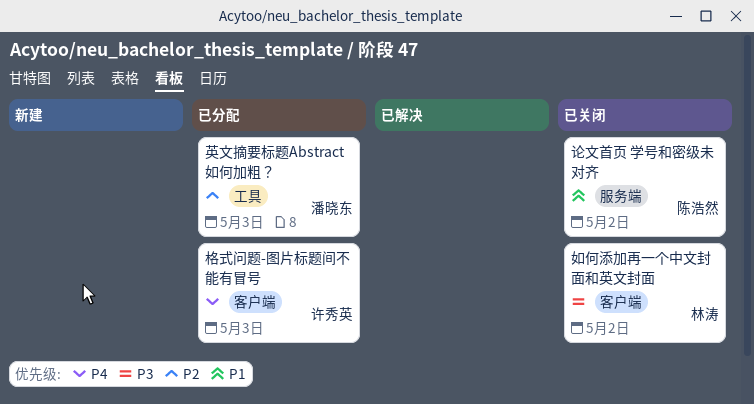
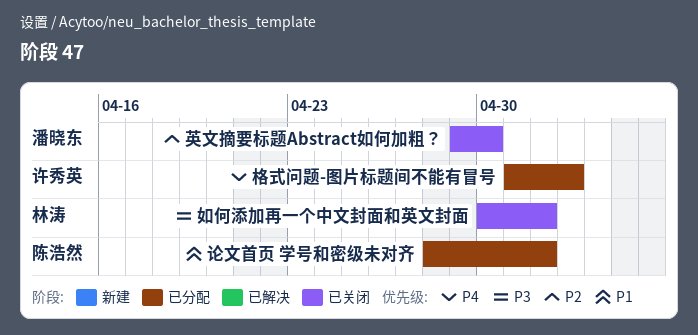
英文摘要标题Abstract如何加粗？, status: 已分配 -> 已关闭
英文摘要标题Abstract如何加粗？, due: May 3 -> Apr 30
论文首页 学号和密级未对齐, status: 已关闭 -> 已分配

